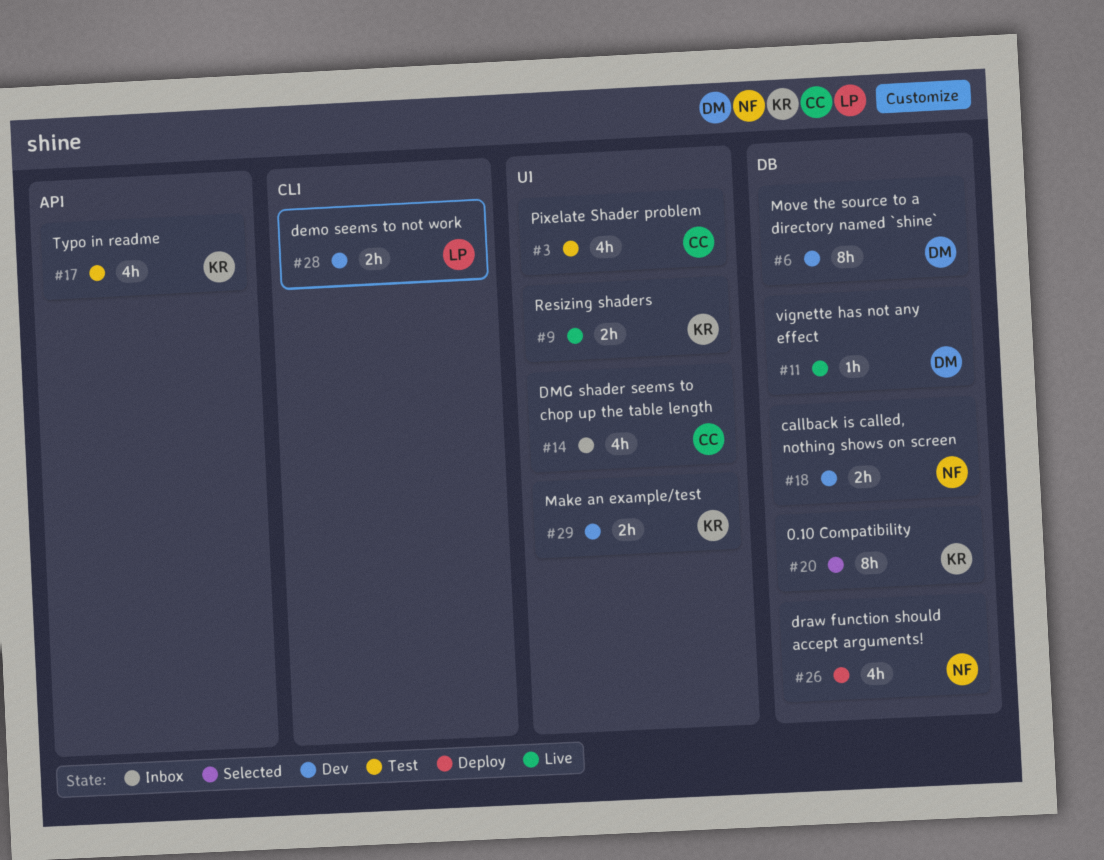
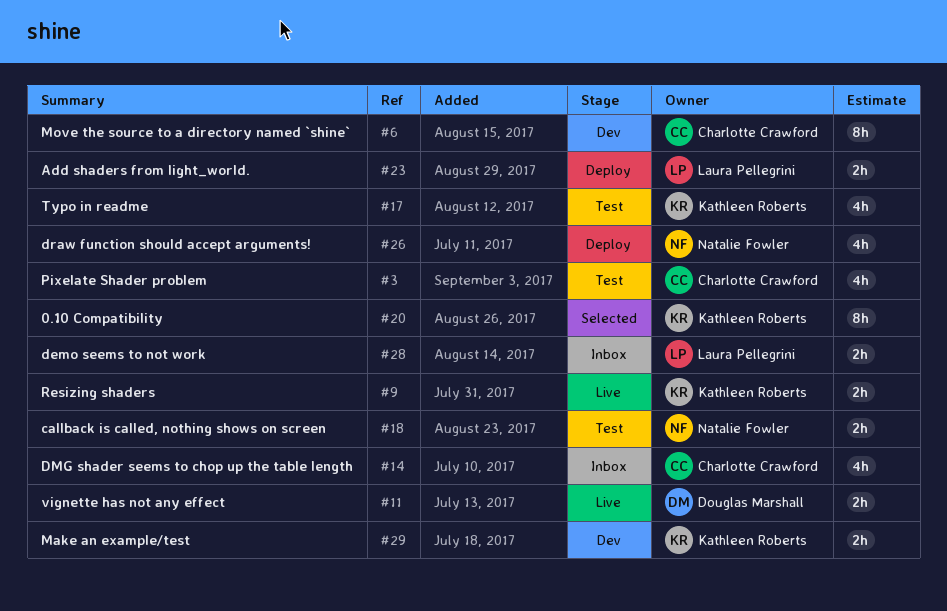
#6, owner: Douglas Marshall -> Charlotte Crawford
#11, estimate: 1h -> 2h
#18, status: Dev -> Test
#23: none -> present
#28, status: Dev -> Inbox

